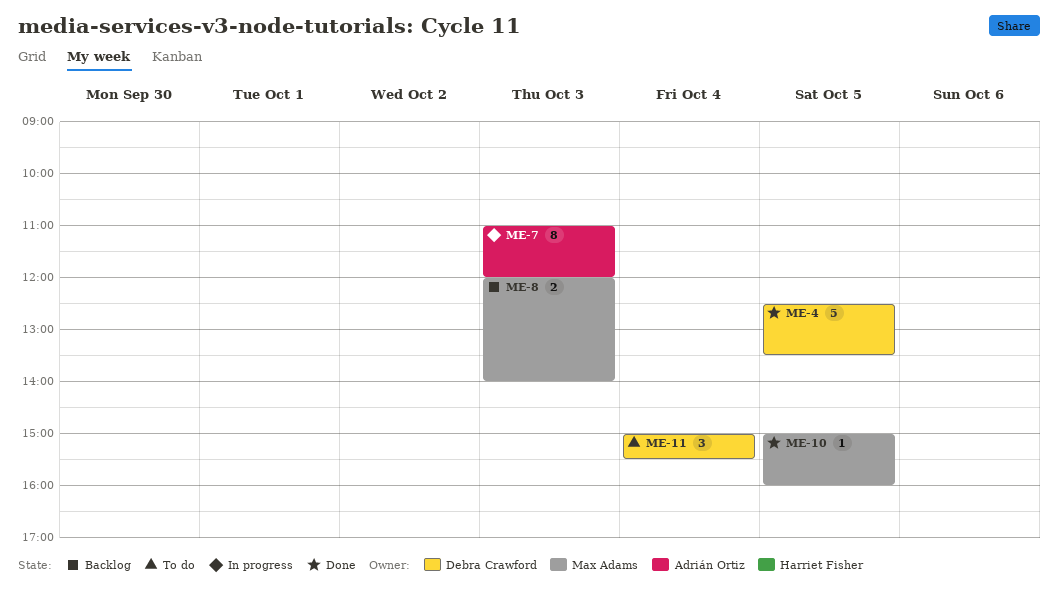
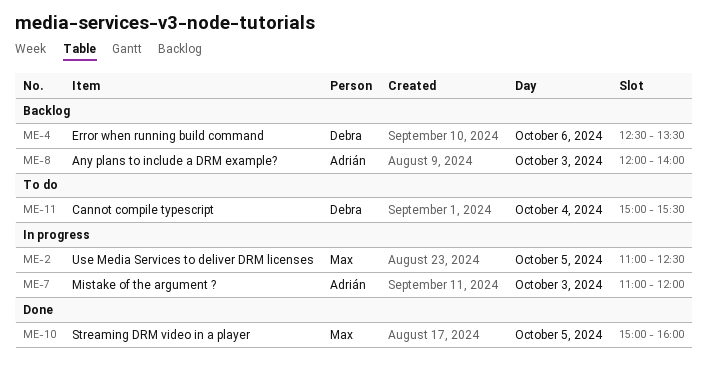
ME-2: none -> present
ME-4, status: Done -> Backlog
ME-4, day: Oct 5 -> Oct 6
ME-8, owner: Max Adams -> Adrián Ortiz

